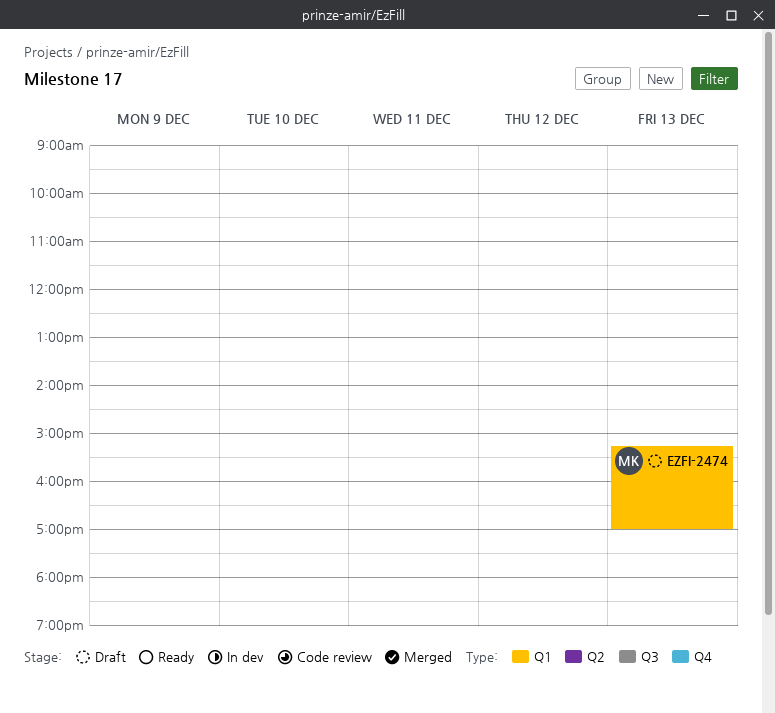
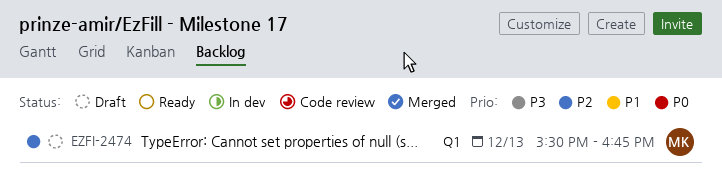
EZFI-2474, begins: 15:15 -> 15:30
EZFI-2474, ends: 17:00 -> 16:45

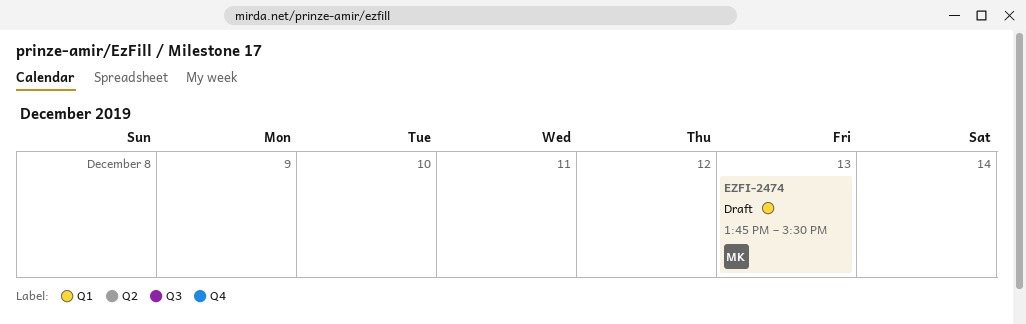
EZFI-2474, begins: 15:30 -> 13:45
EZFI-2474, ends: 16:45 -> 15:30

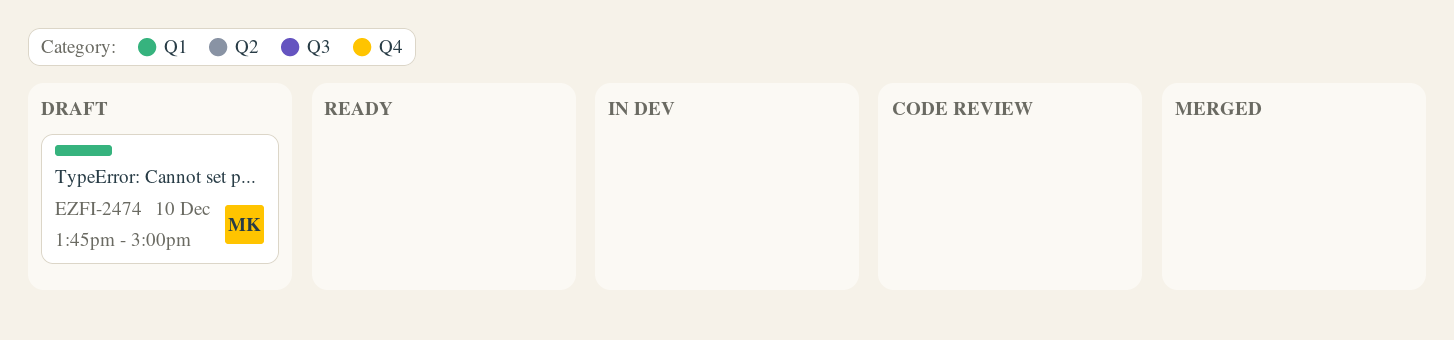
EZFI-2474, day: Dec 13 -> Dec 10
EZFI-2474, ends: 15:30 -> 15:00

